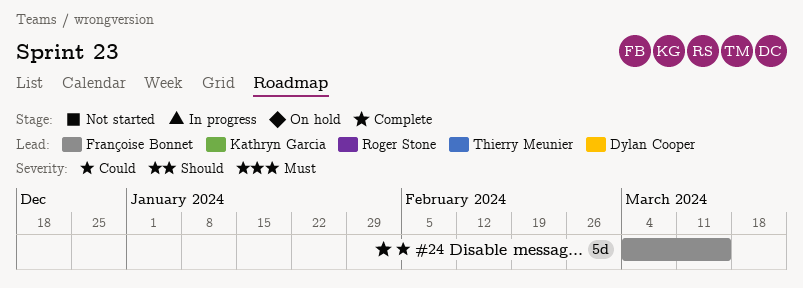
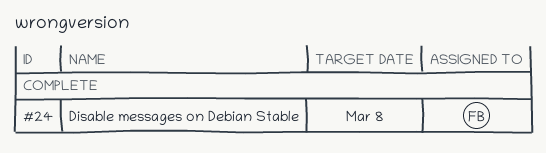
#24, due: Mar 15 -> Mar 8

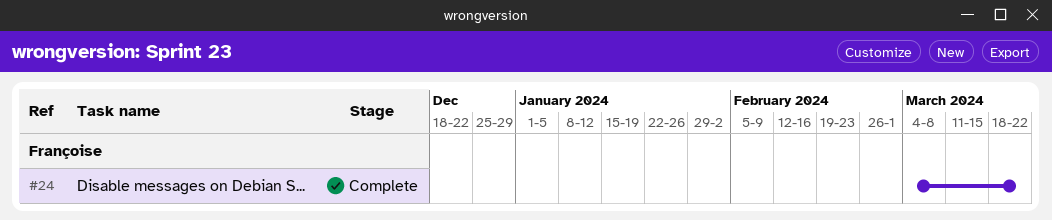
#24, due: Mar 8 -> Mar 22

